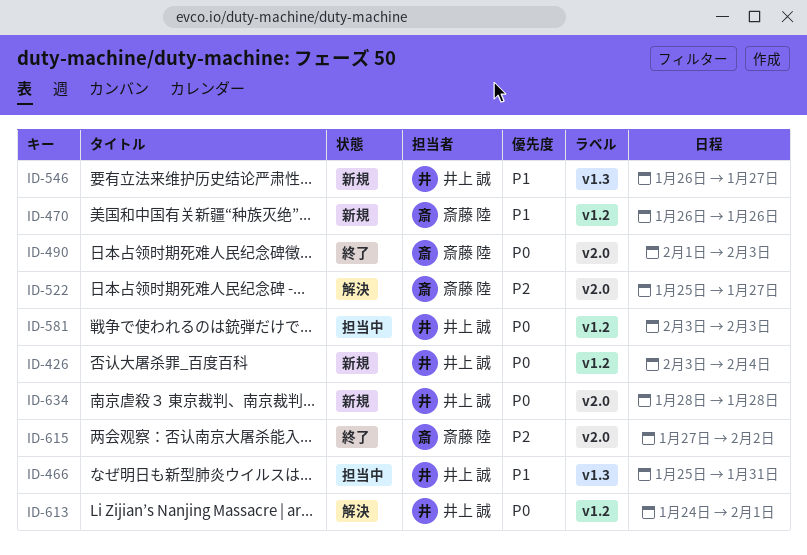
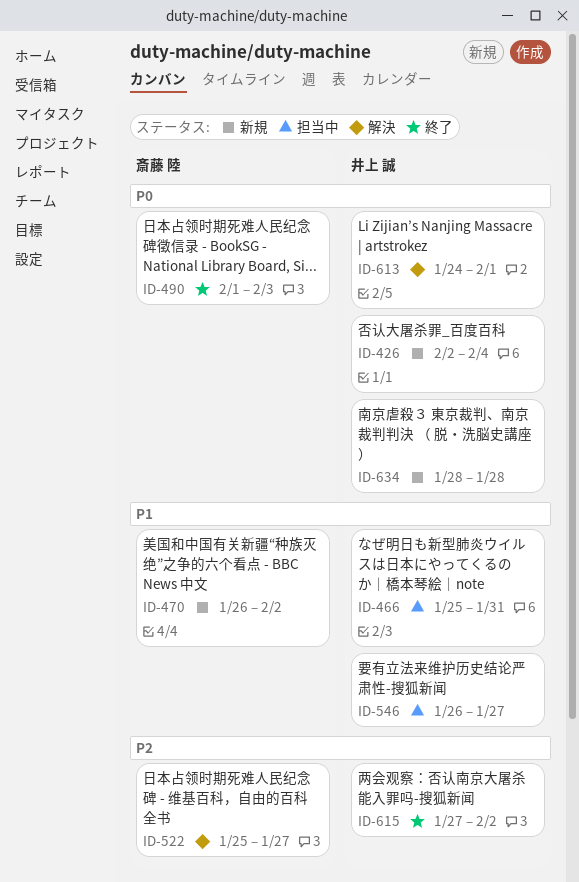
ID-426, start: Feb 3 -> Feb 2
ID-470, due: Jan 26 -> Feb 2
ID-546, status: 新規 -> 担当中
ID-581: present -> none
ID-615, owner: 斎藤 陸 -> 井上 誠

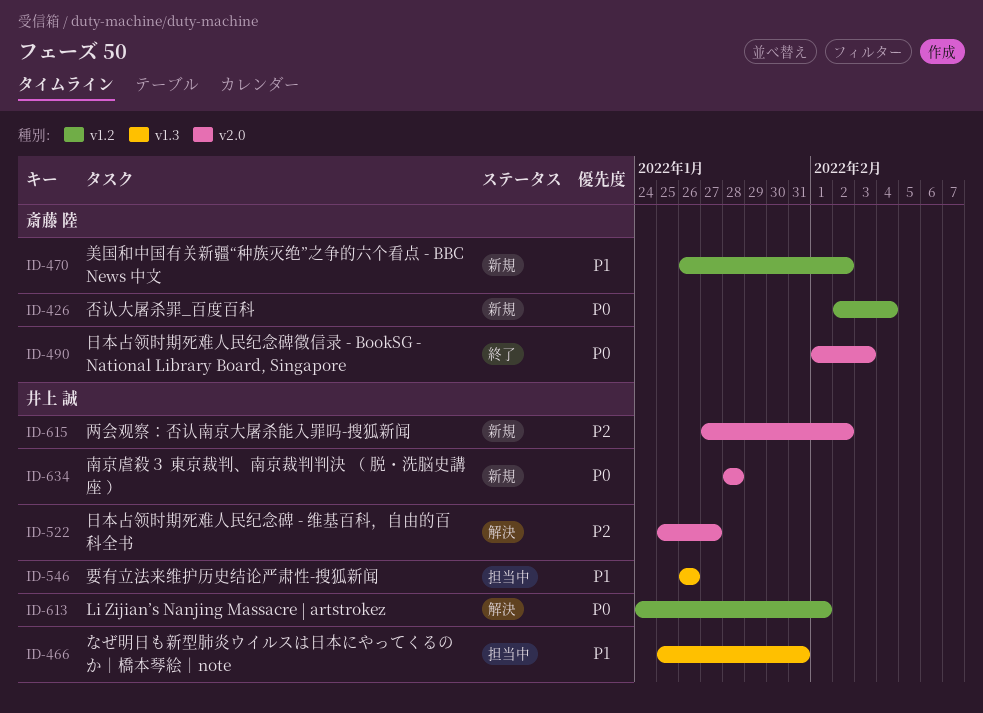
ID-426, owner: 井上 誠 -> 斎藤 陸
ID-522, owner: 斎藤 陸 -> 井上 誠
ID-546, due: Jan 27 -> Jan 26
ID-615, status: 終了 -> 新規

